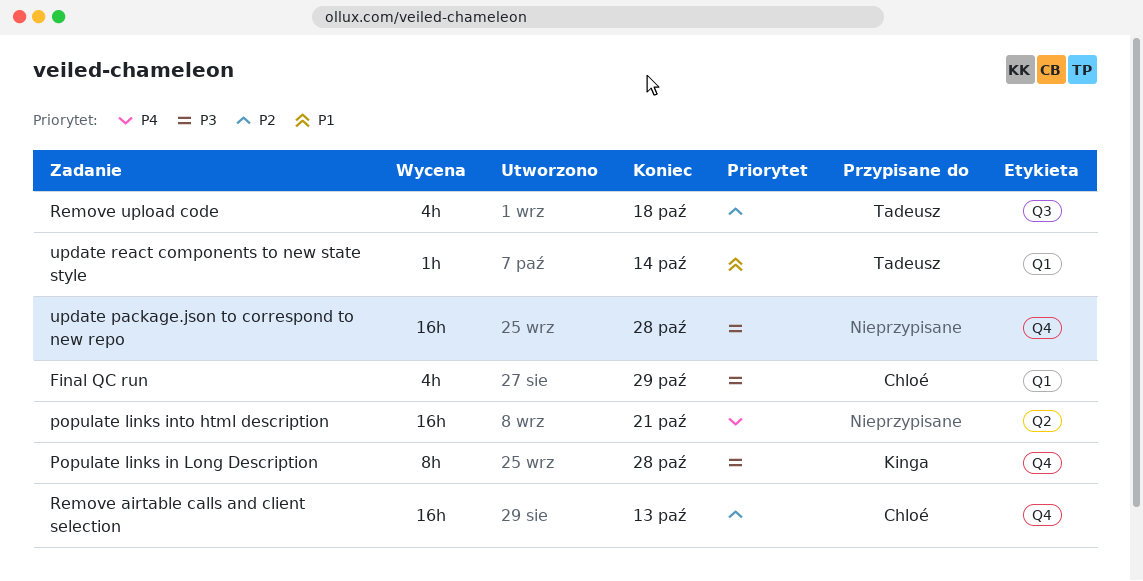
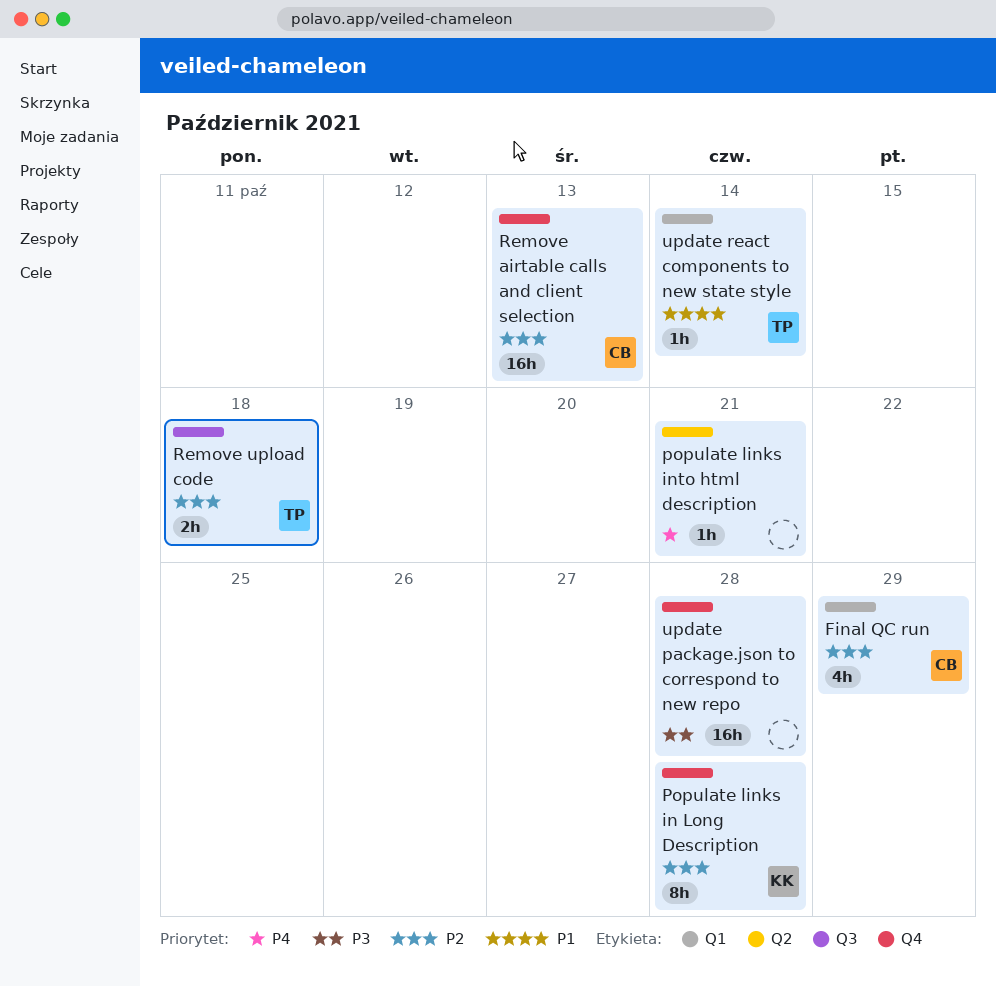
Final QC run, priority: P3 -> P2
Populate links in Long Description, priority: P3 -> P2
populate links into html description, estimate: 16h -> 1h
Remove upload code, estimate: 4h -> 2h

